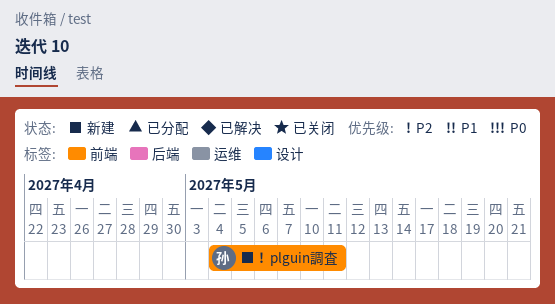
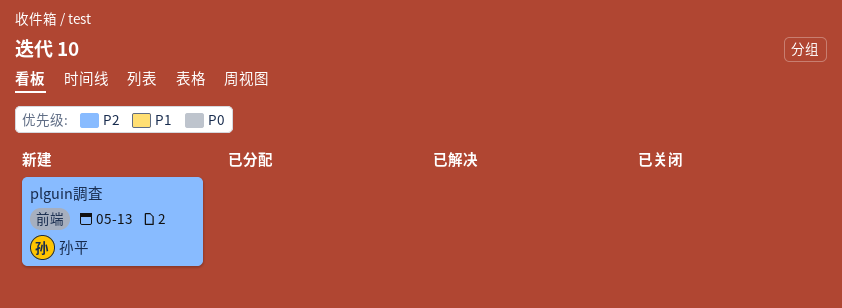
plguin調査, due: May 11 -> May 13

